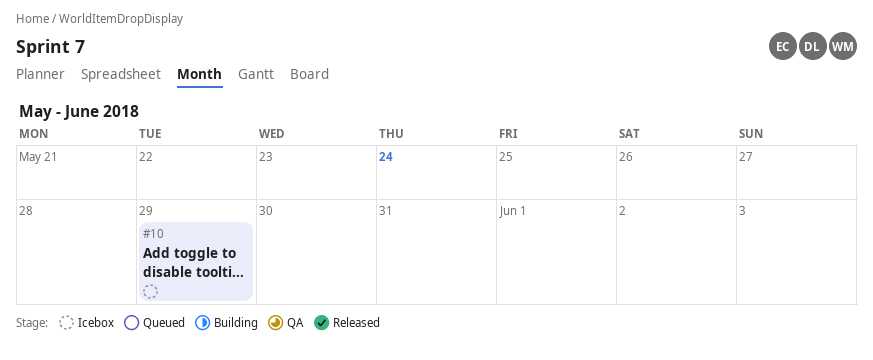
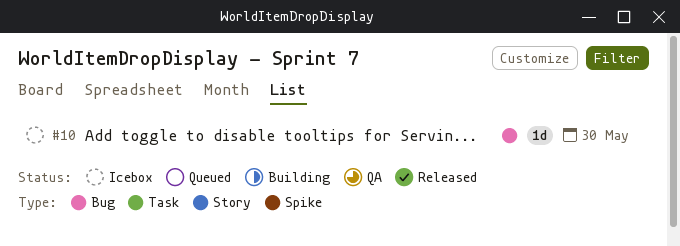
#10, due: May 29 -> May 30

